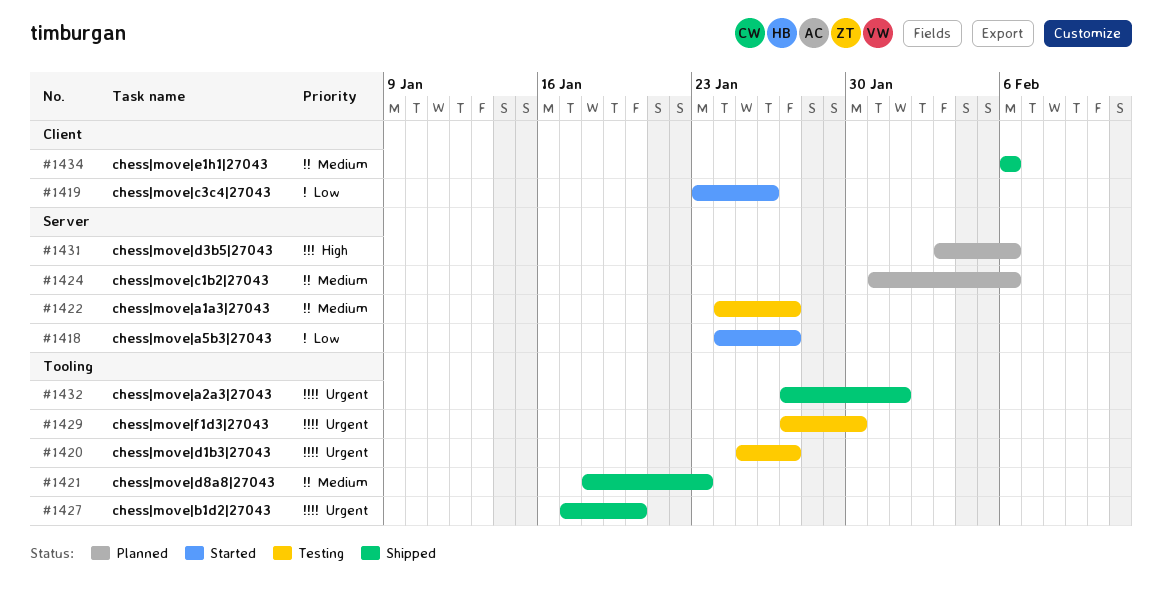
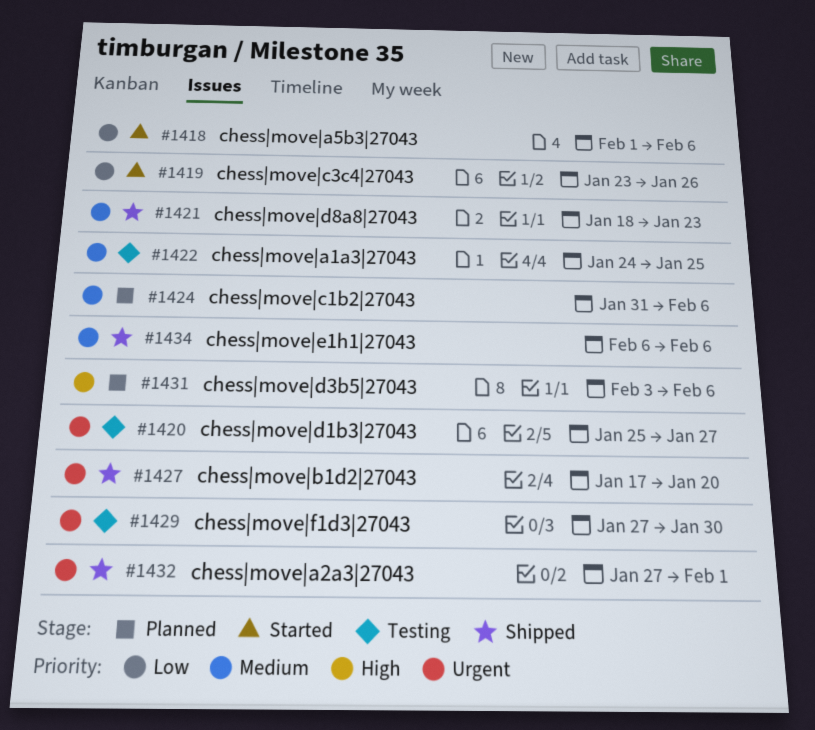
#1418, start: Jan 24 -> Feb 1
#1418, due: Jan 27 -> Feb 6
#1422, due: Jan 27 -> Jan 25

